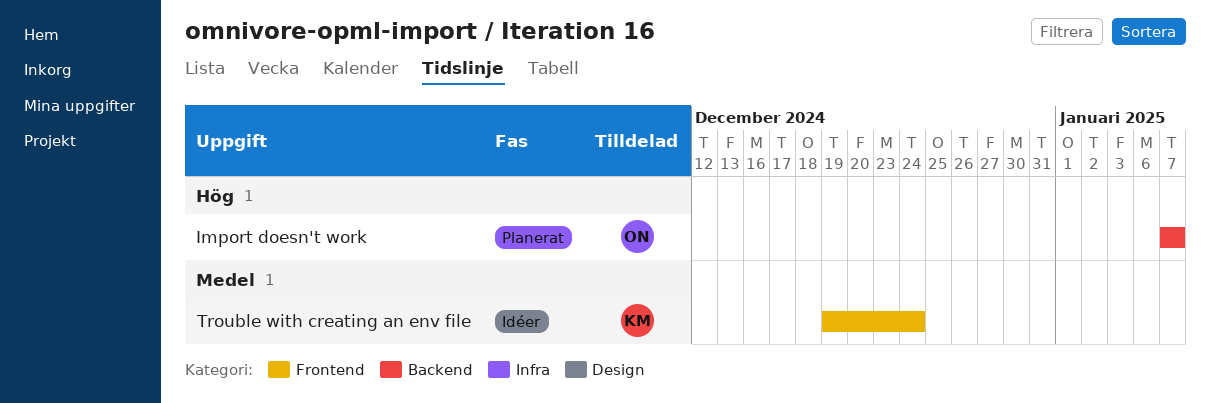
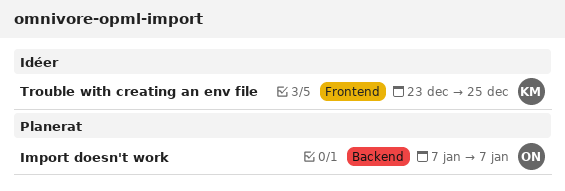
Trouble with creating an env file, start: Dec 19 -> Dec 23
Trouble with creating an env file, due: Dec 24 -> Dec 25

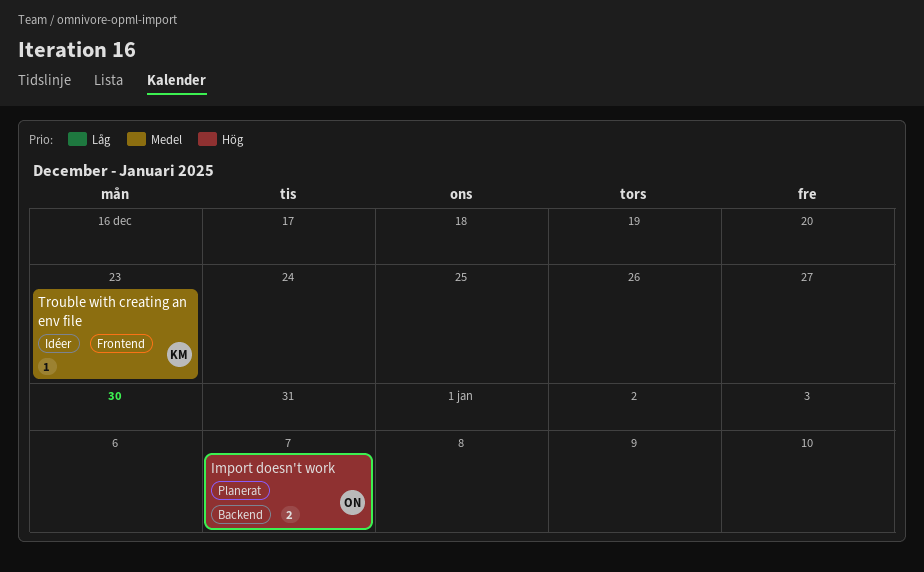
Trouble with creating an env file, due: Dec 25 -> Dec 23

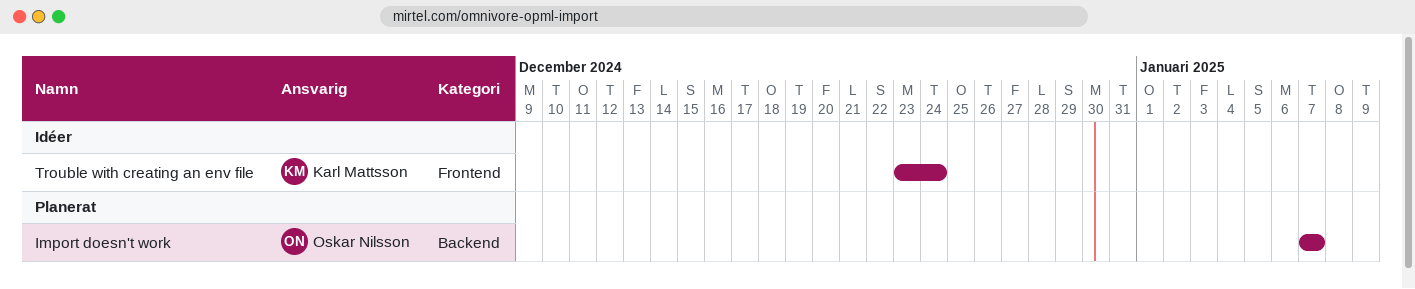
Trouble with creating an env file, due: Dec 23 -> Dec 24

